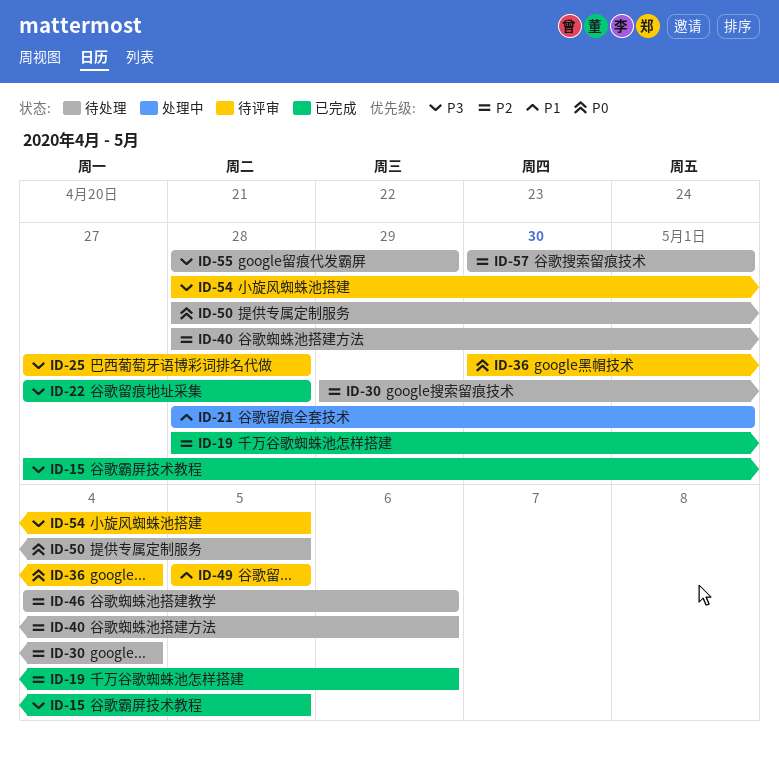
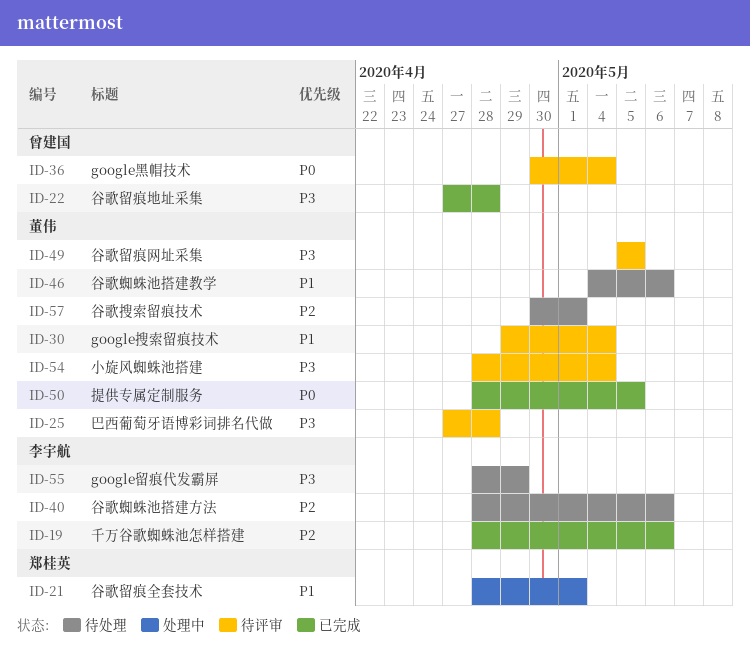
ID-15: present -> none
ID-30, status: 待处理 -> 待评审
ID-30, priority: P2 -> P1
ID-46, priority: P2 -> P1
ID-49, priority: P1 -> P3
ID-50, status: 待处理 -> 已完成
ID-54, due: May 5 -> May 4

